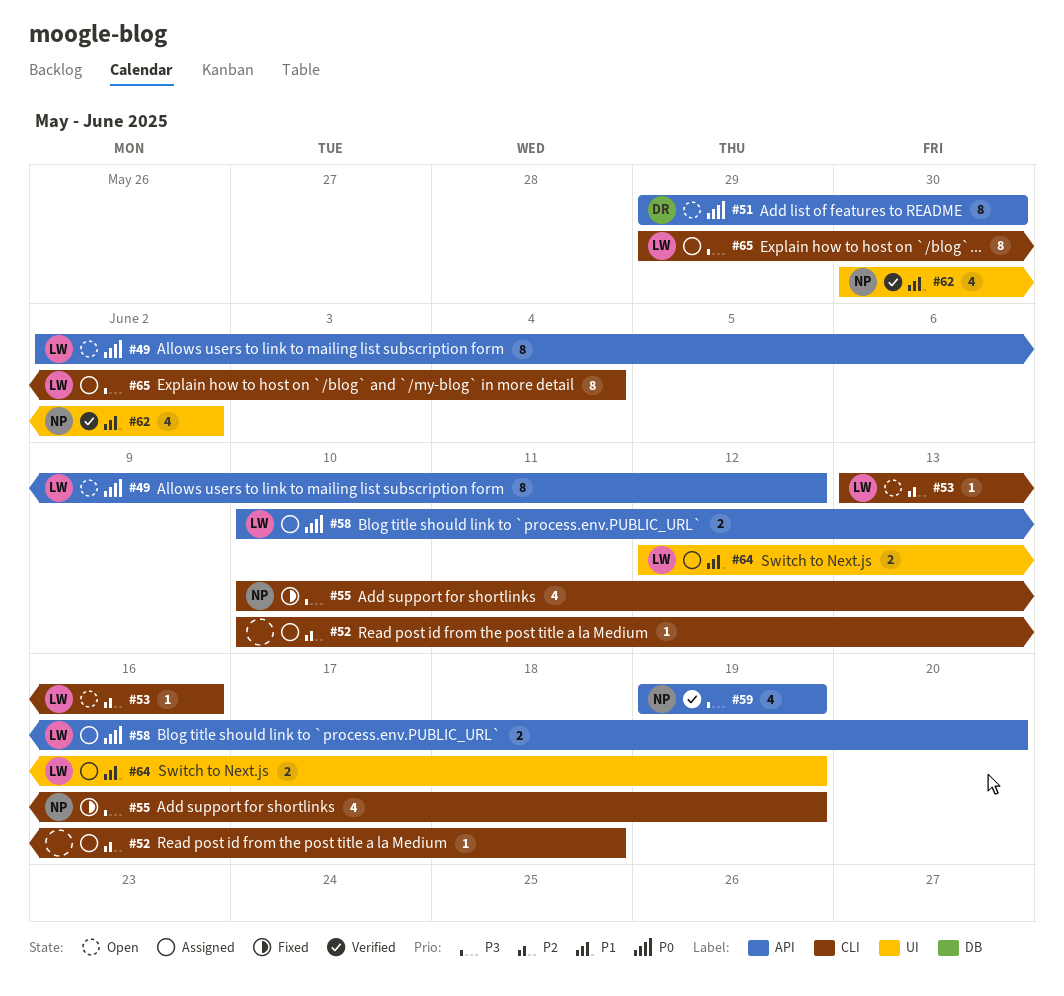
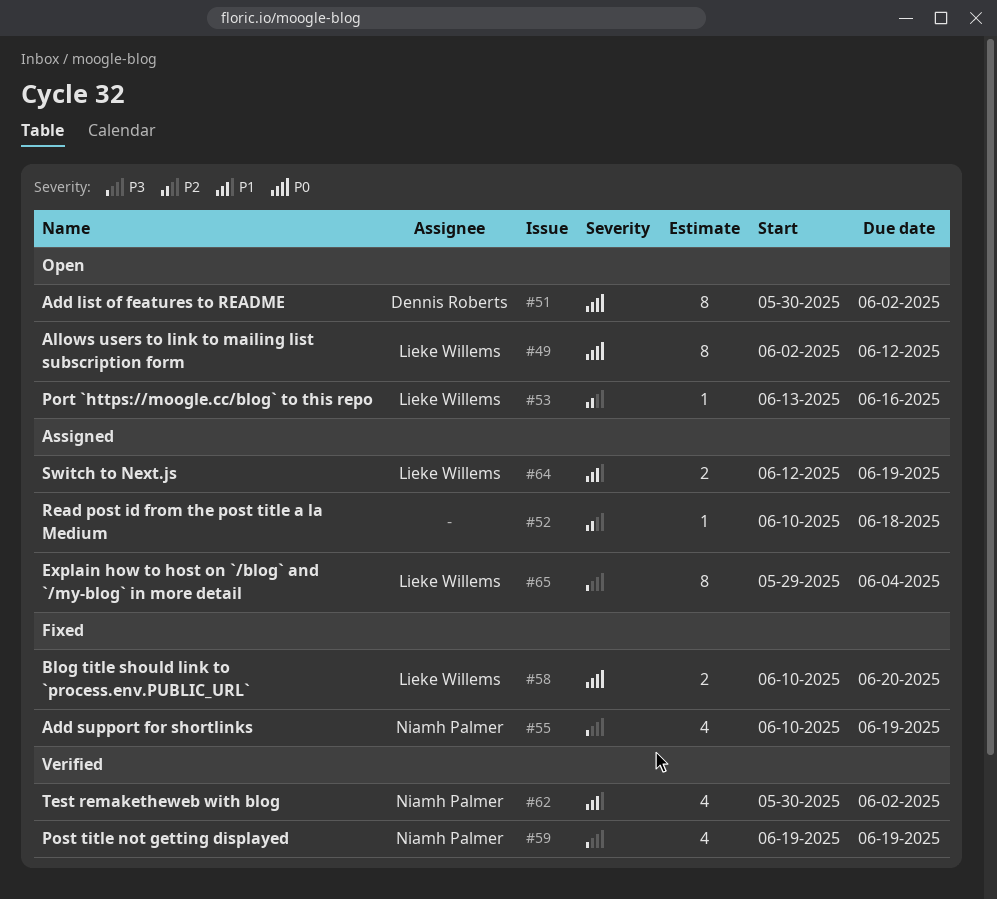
#51, start: May 29 -> May 30
#51, due: May 30 -> Jun 2
#58, status: Assigned -> Fixed

